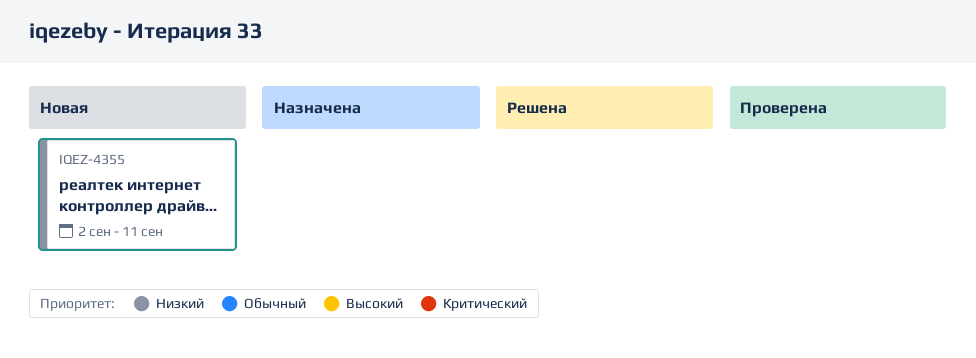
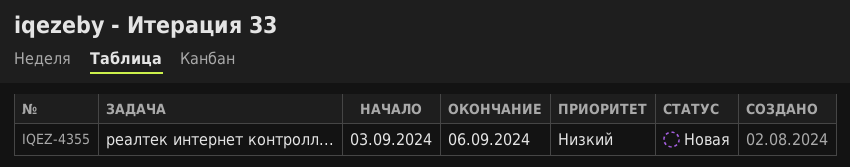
IQEZ-4355, start: Sep 2 -> Sep 3
IQEZ-4355, due: Sep 11 -> Sep 6

